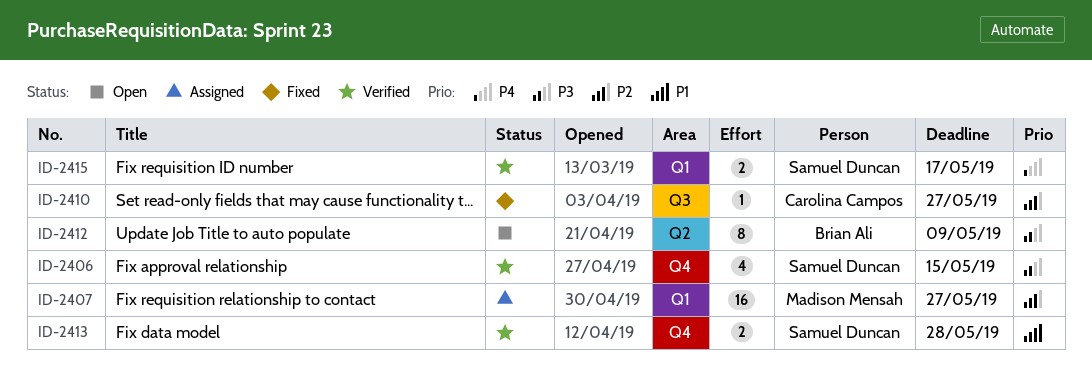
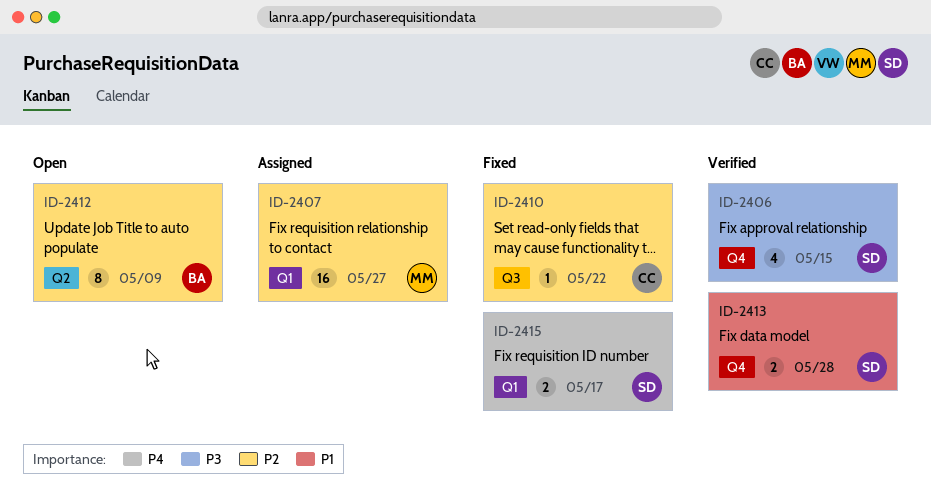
ID-2410, due: May 27 -> May 22
ID-2412, priority: P3 -> P2
ID-2415, status: Verified -> Fixed

